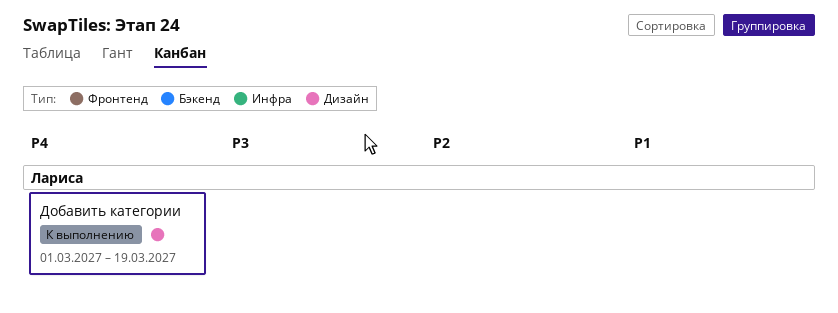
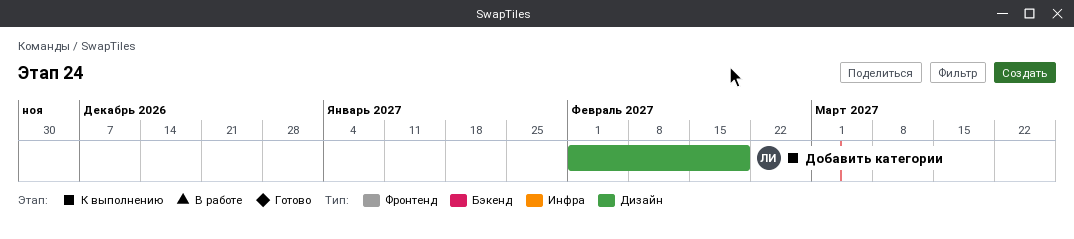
Добавить категории, start: Mar 1 -> Feb 1
Добавить категории, due: Mar 19 -> Feb 19

